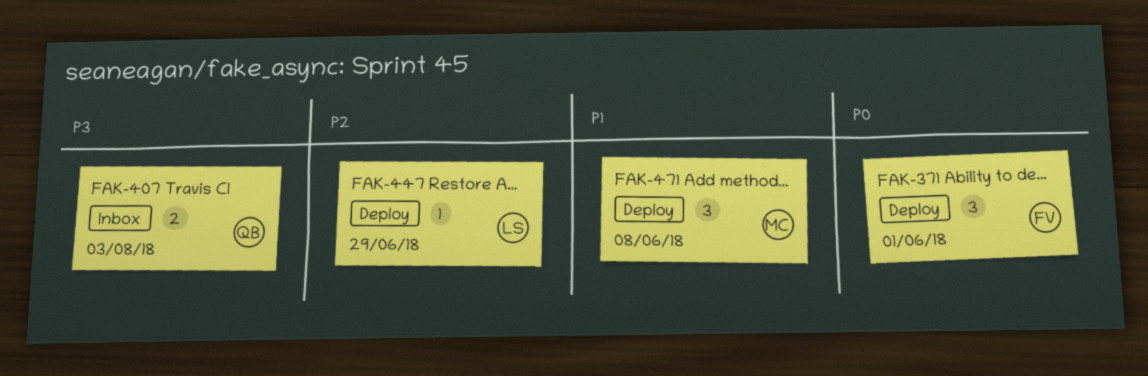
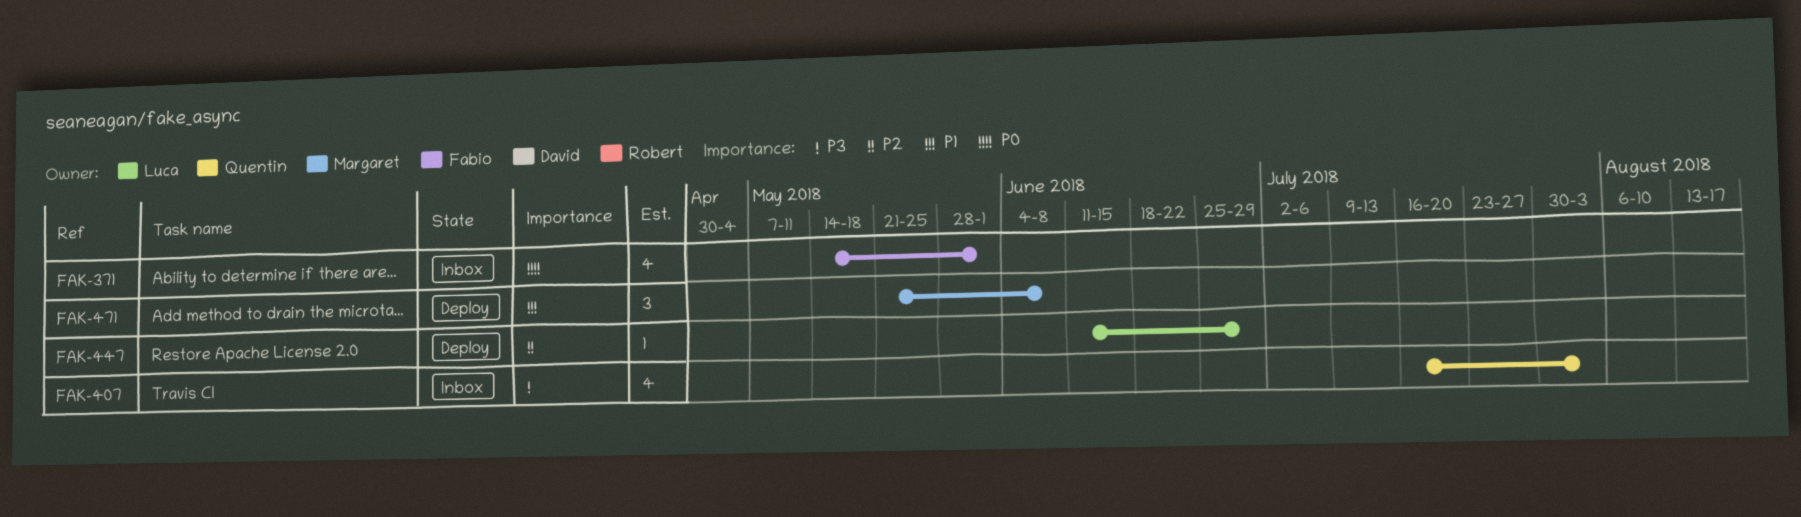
FAK-371, status: Deploy -> Inbox
FAK-371, estimate: 3 -> 4
FAK-407, estimate: 2 -> 4

